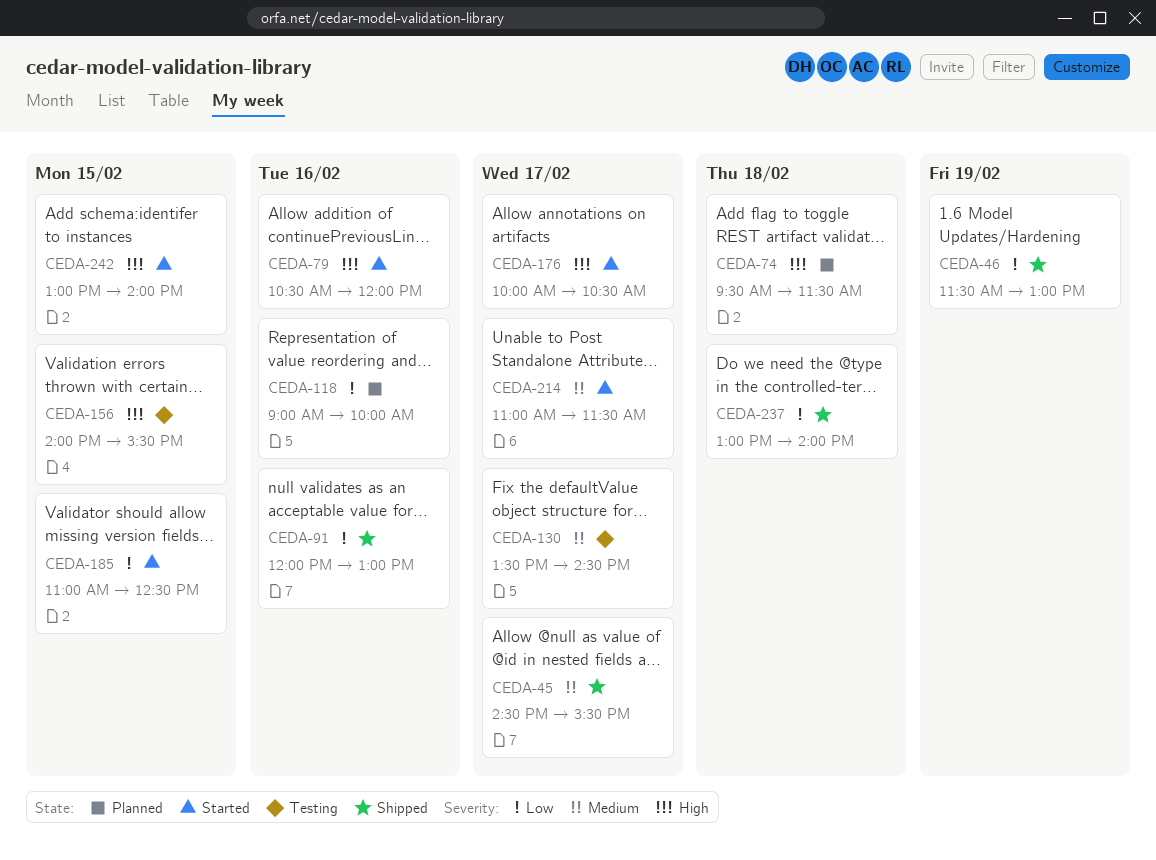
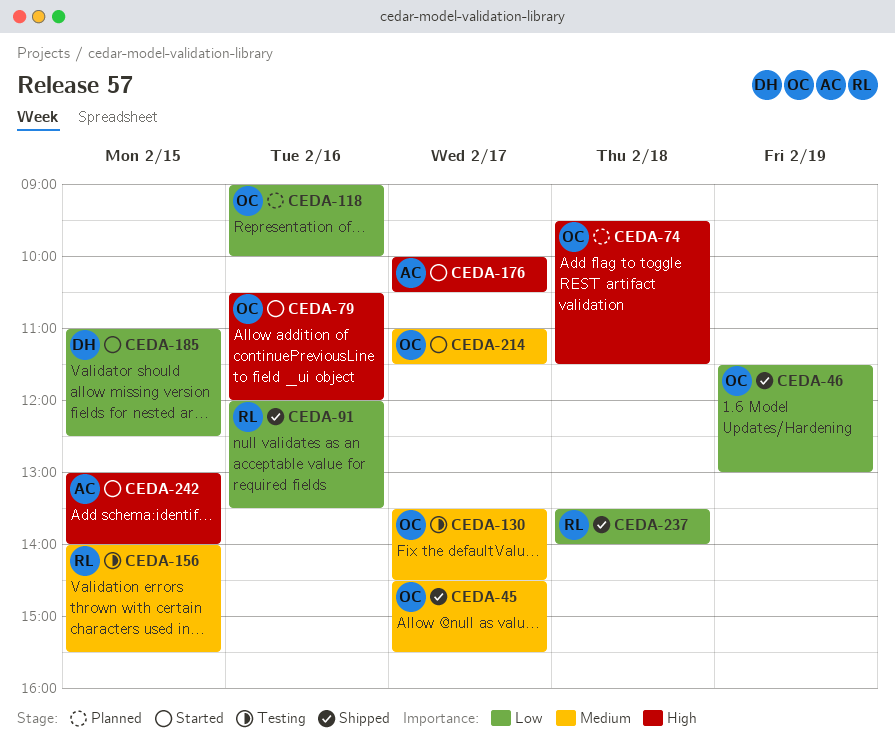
CEDA-91, ends: 13:00 -> 13:30
CEDA-156, priority: High -> Medium
CEDA-237, begins: 13:00 -> 13:30

